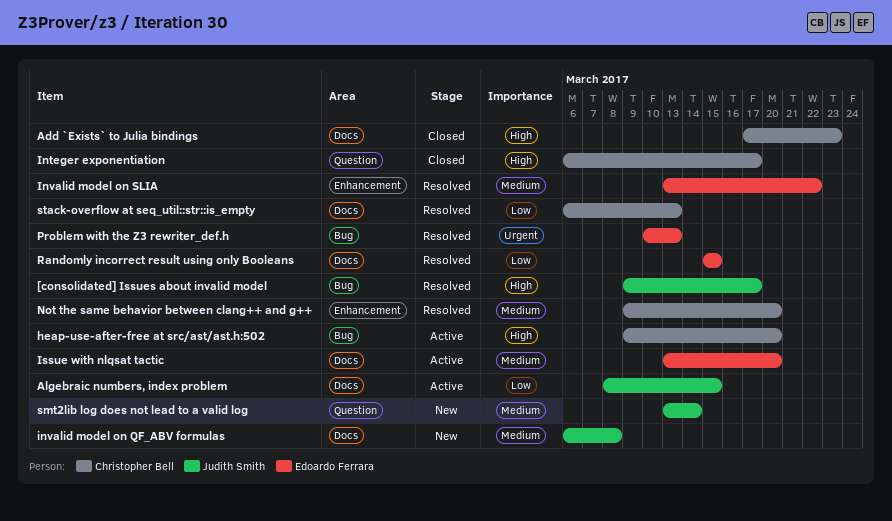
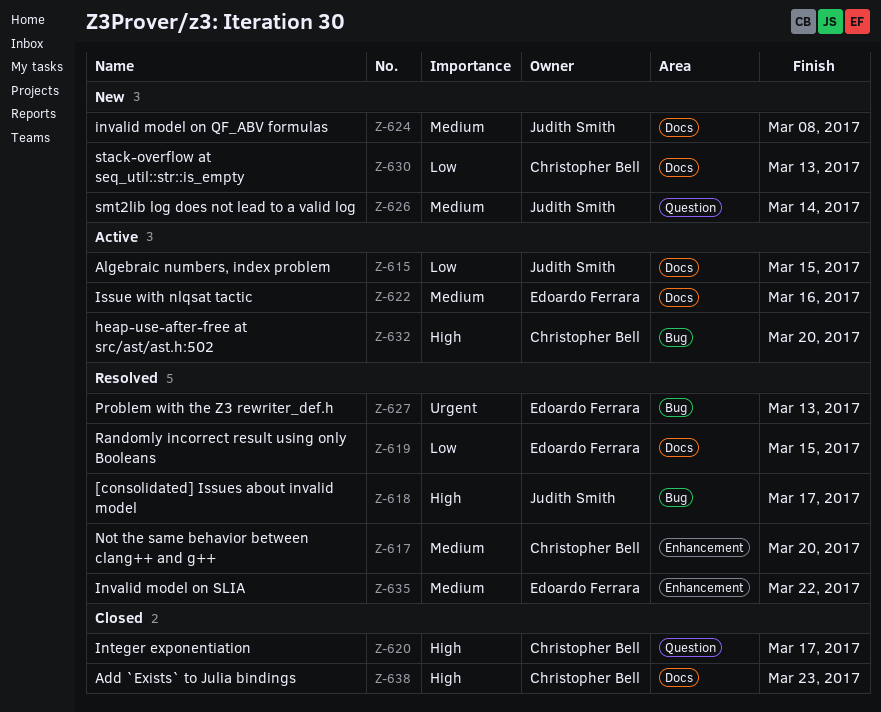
Issue with nlqsat tactic, due: Mar 20 -> Mar 16
stack-overflow at seq_util::str::is_empty, status: Resolved -> New

